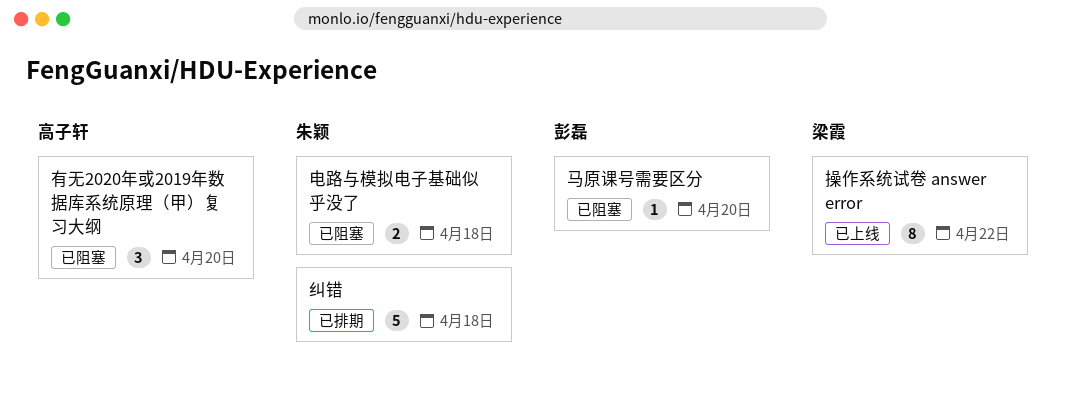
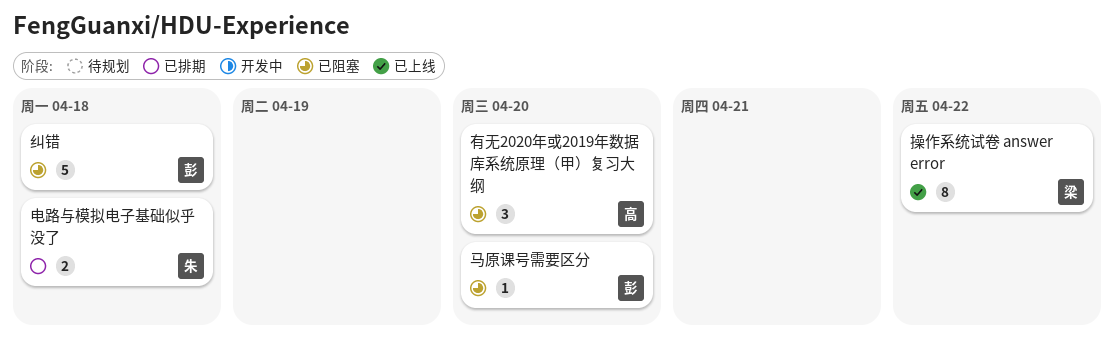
电路与模拟电子基础似乎没了, status: 已阻塞 -> 已排期
纠错, status: 已排期 -> 已阻塞
纠错, owner: 朱颖 -> 彭磊

